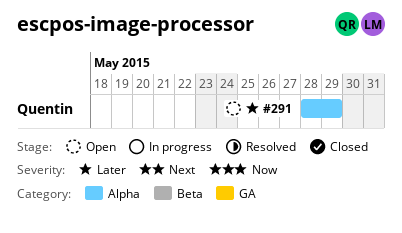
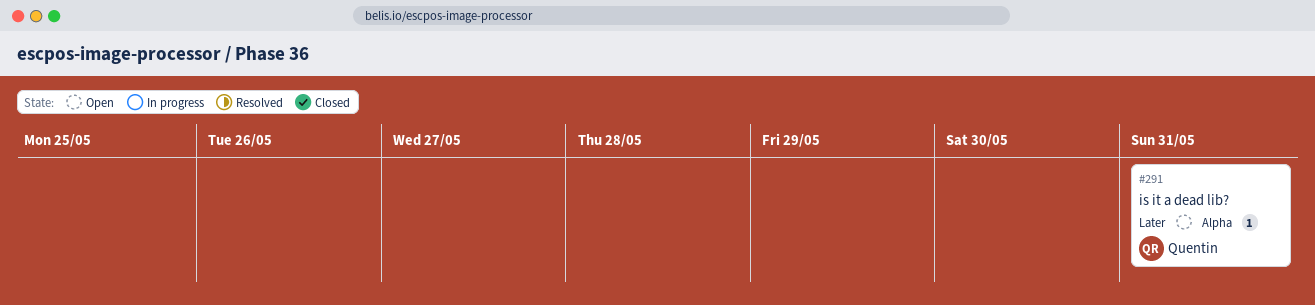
#291, due: May 29 -> May 31

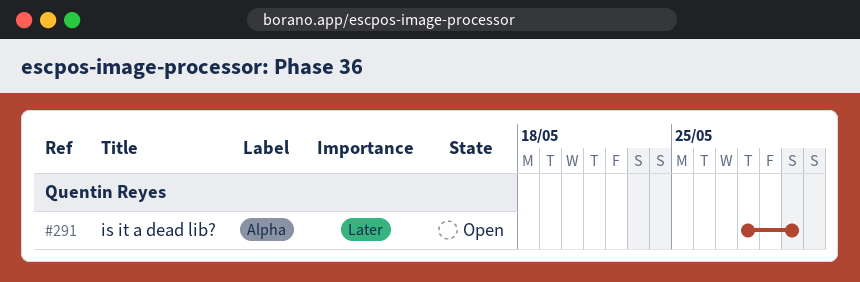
#291, due: May 31 -> May 30

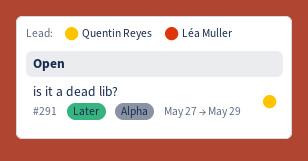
#291, start: May 28 -> May 27
#291, due: May 30 -> May 29

